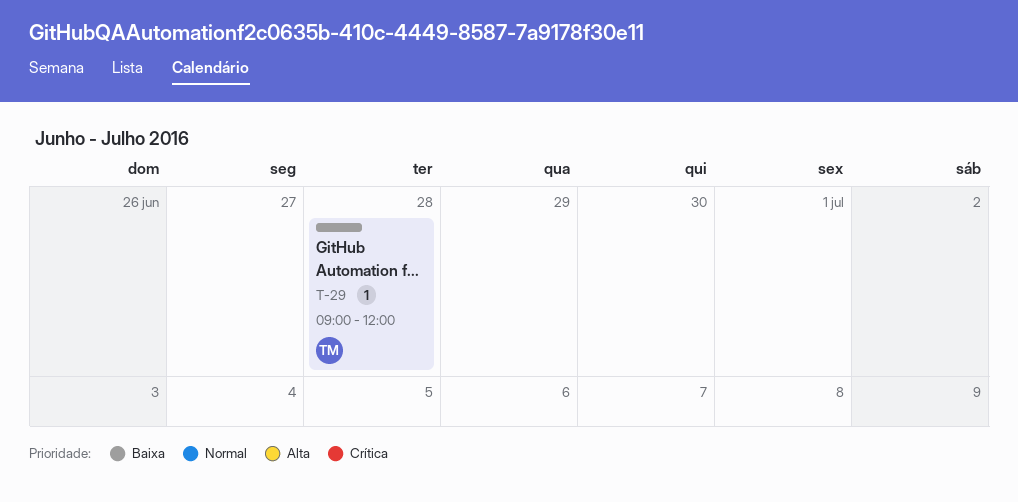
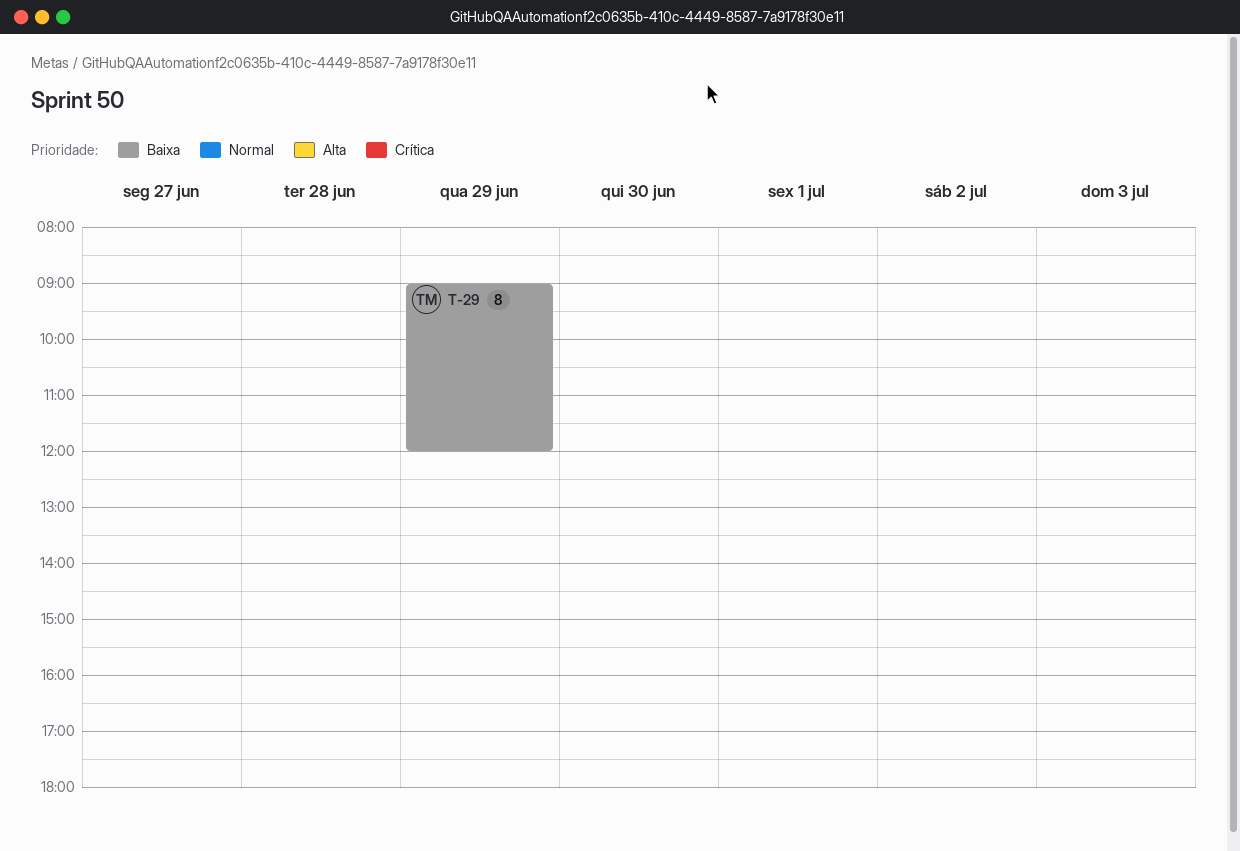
T-29, estimate: 1 -> 8
T-29, day: Jun 28 -> Jun 29

